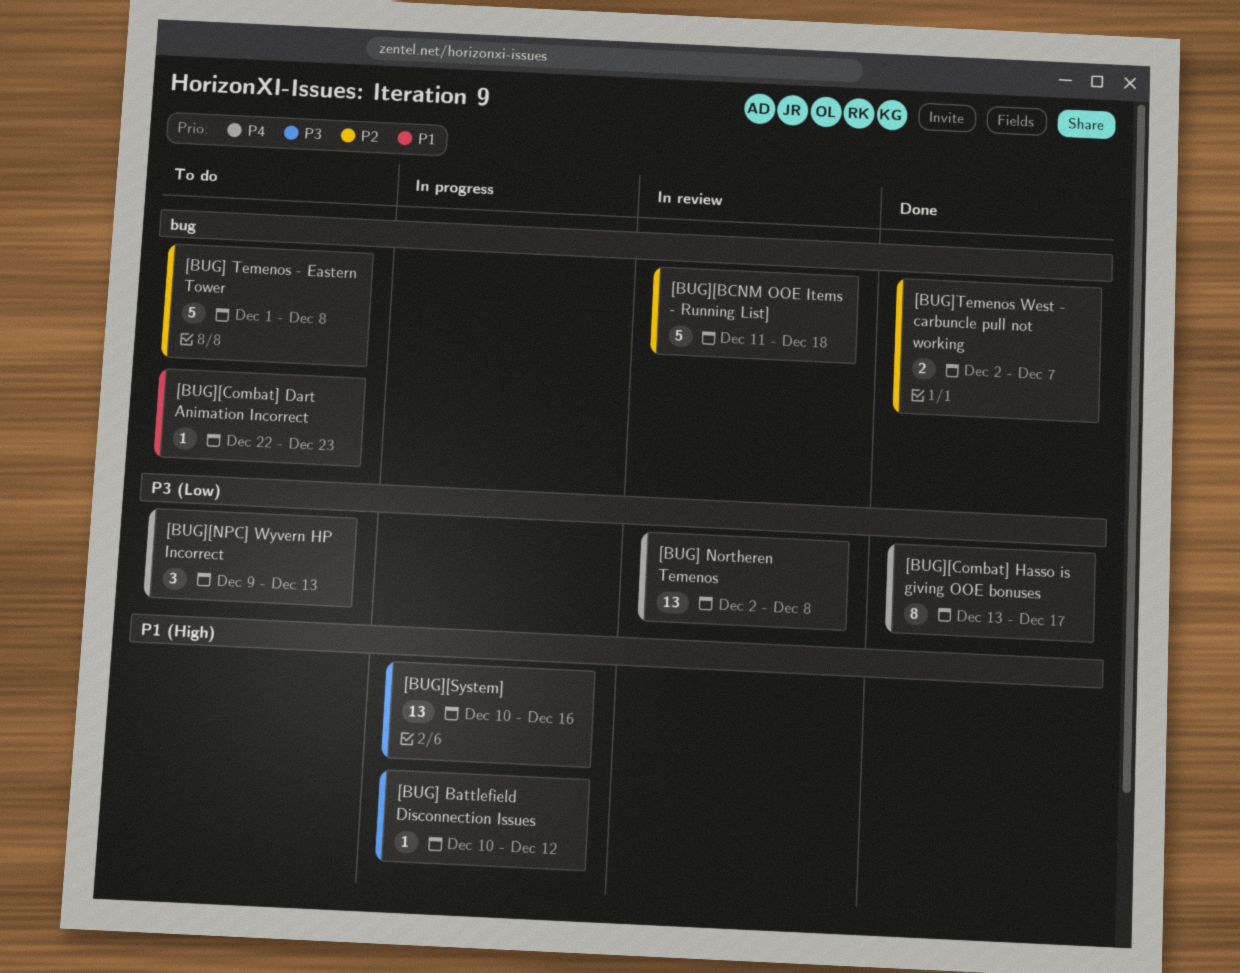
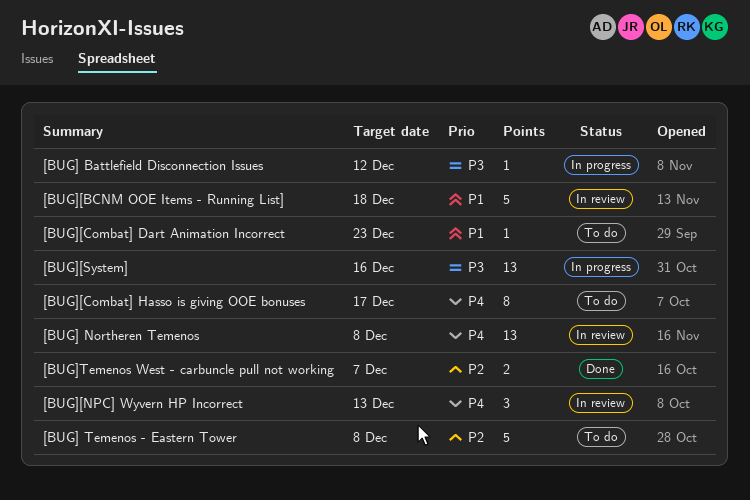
[BUG][BCNM OOE Items - Running List], priority: P2 -> P1
[BUG][Combat] Hasso is giving OOE bonuses, status: Done -> To do
[BUG][NPC] Wyvern HP Incorrect, status: To do -> In review

